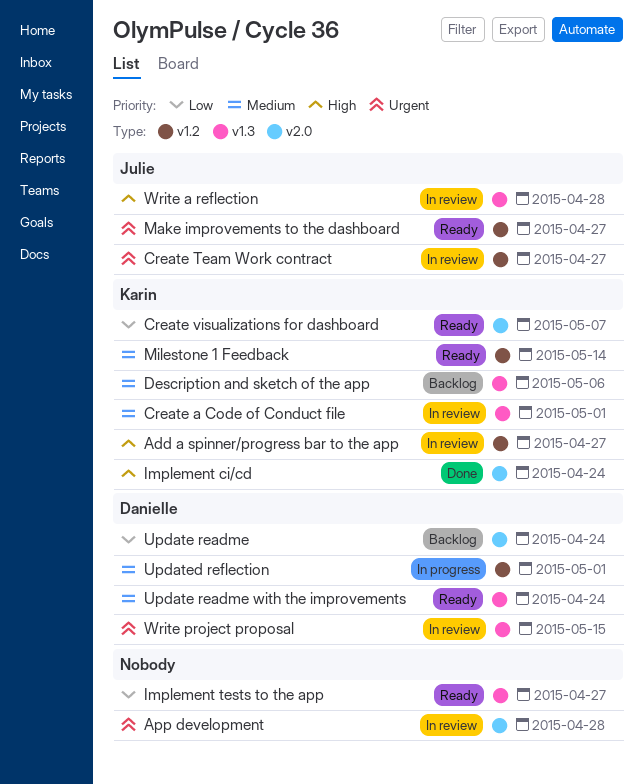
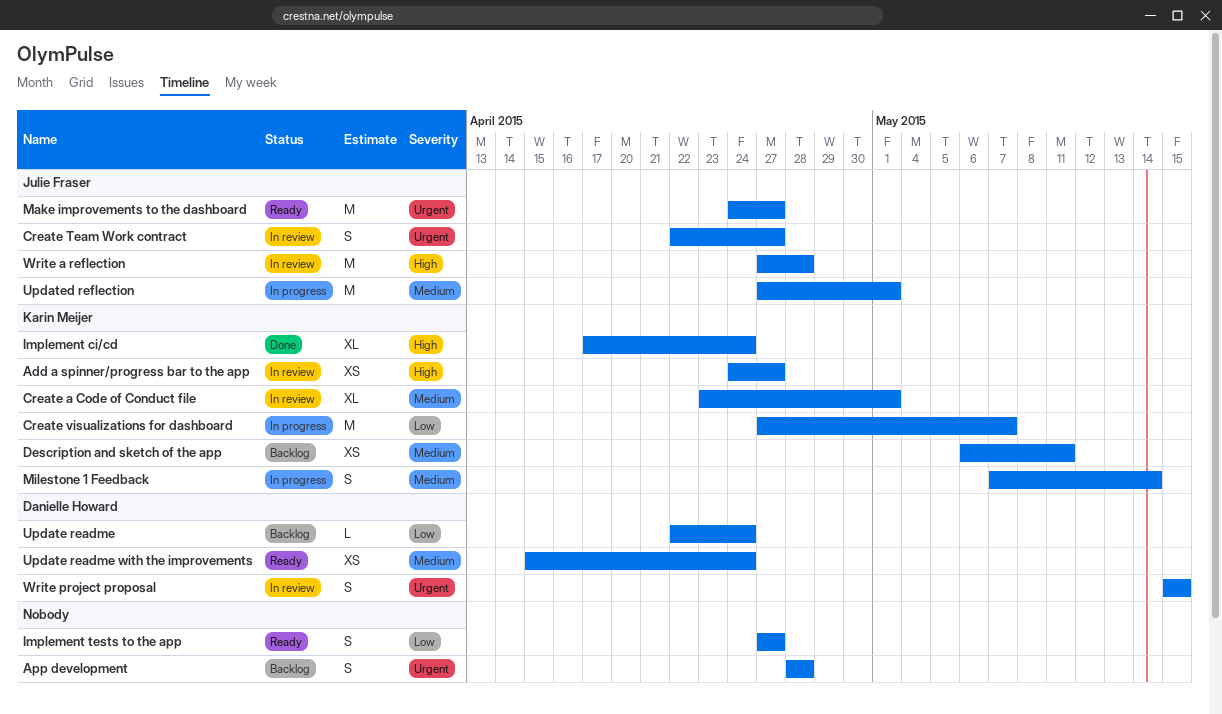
App development, status: In review -> Backlog
Create visualizations for dashboard, status: Ready -> In progress
Description and sketch of the app, due: May 6 -> May 11
Milestone 1 Feedback, status: Ready -> In progress
Updated reflection, owner: Danielle Howard -> Julie Fraser

